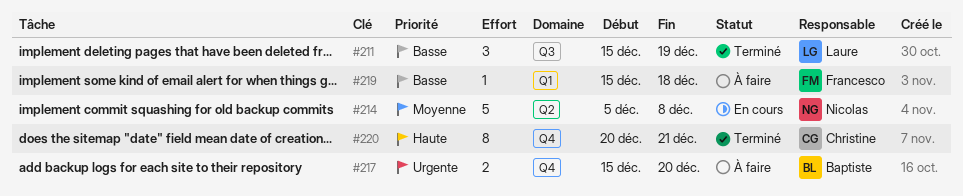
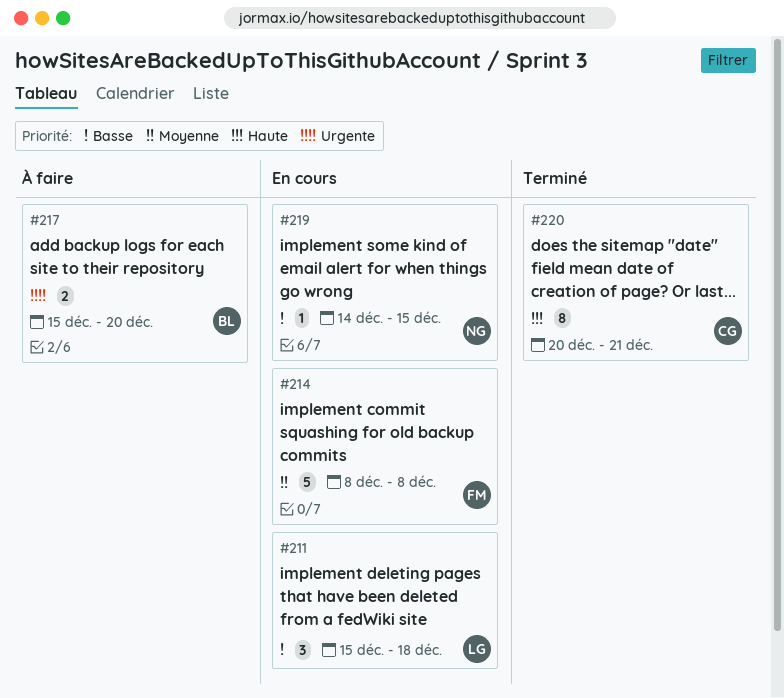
#211, status: Terminé -> En cours
#211, due: Dec 19 -> Dec 18
#214, owner: Nicolas -> Francesco
#214, start: Dec 5 -> Dec 8
#219, status: À faire -> En cours
#219, owner: Francesco -> Nicolas
#219, start: Dec 15 -> Dec 14
#219, due: Dec 18 -> Dec 15

